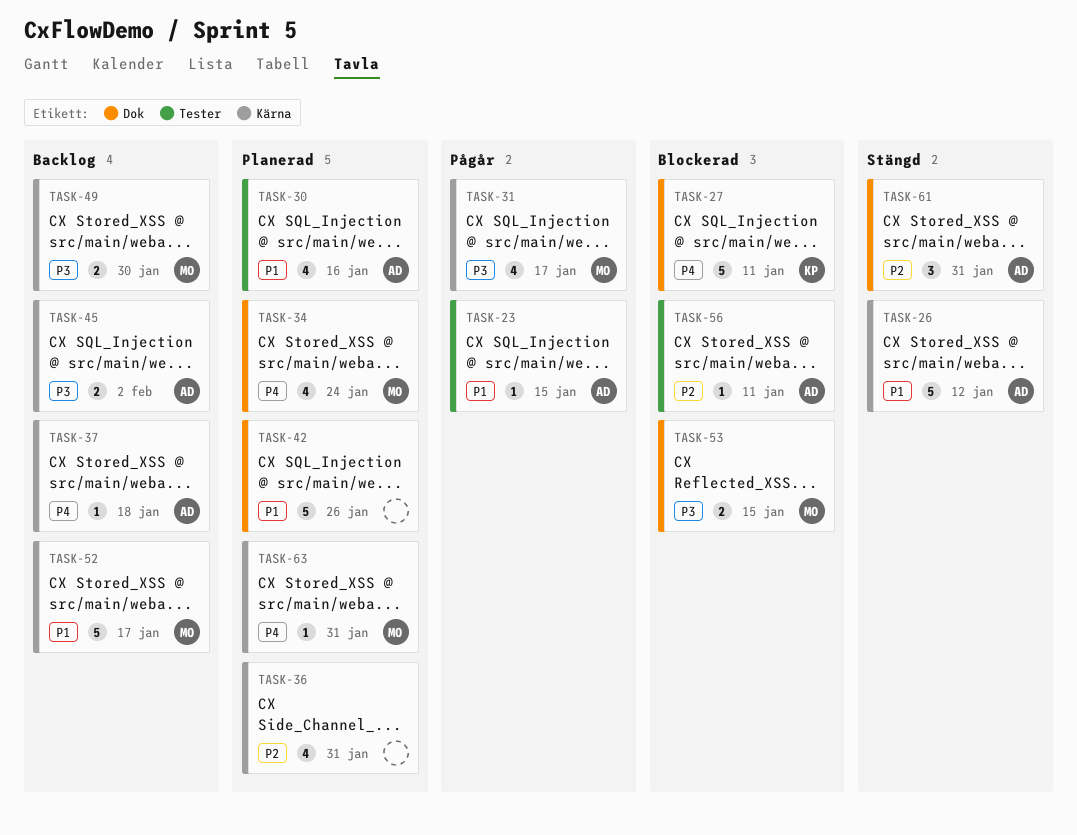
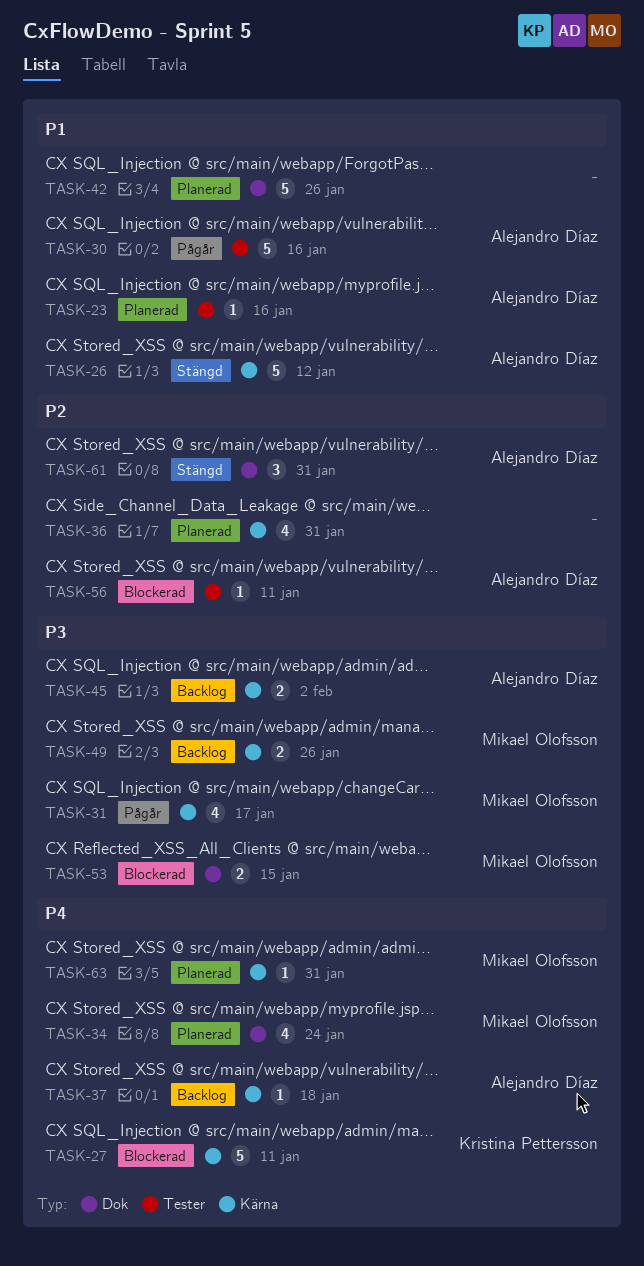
TASK-23, status: Pågår -> Planerad
TASK-23, due: Jan 15 -> Jan 16
TASK-27, label: Dok -> Kärna
TASK-30, status: Planerad -> Pågår
TASK-30, estimate: 4 -> 5
TASK-49, due: Jan 30 -> Jan 26
TASK-52: present -> none

